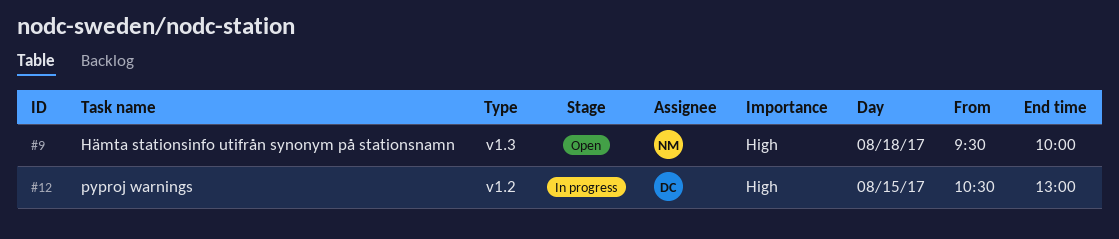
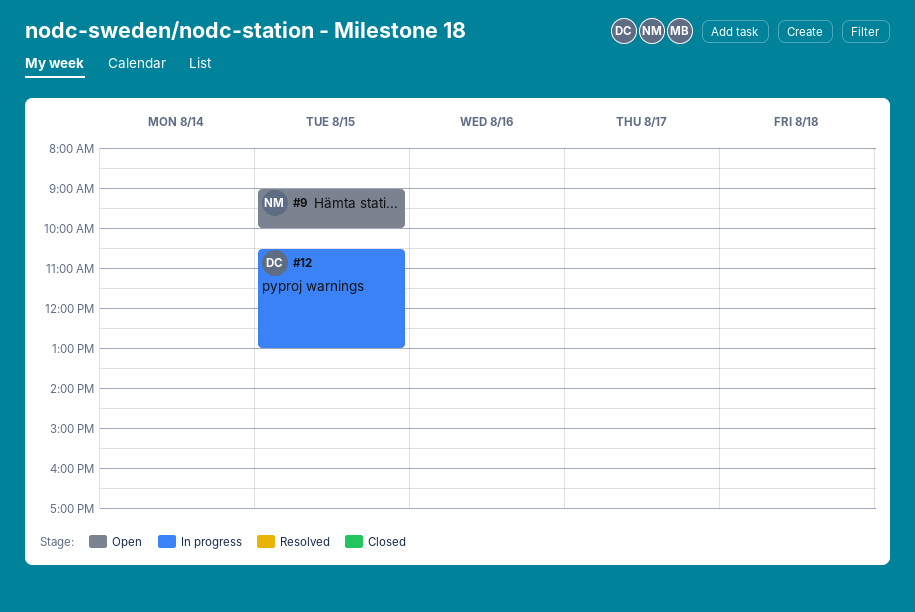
#9, day: Aug 18 -> Aug 15
#9, begins: 09:30 -> 09:00

